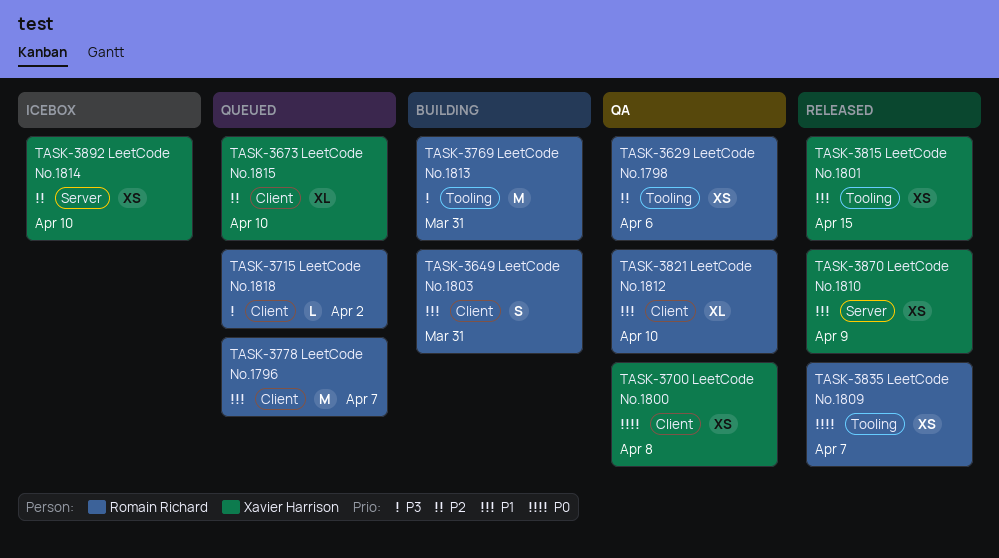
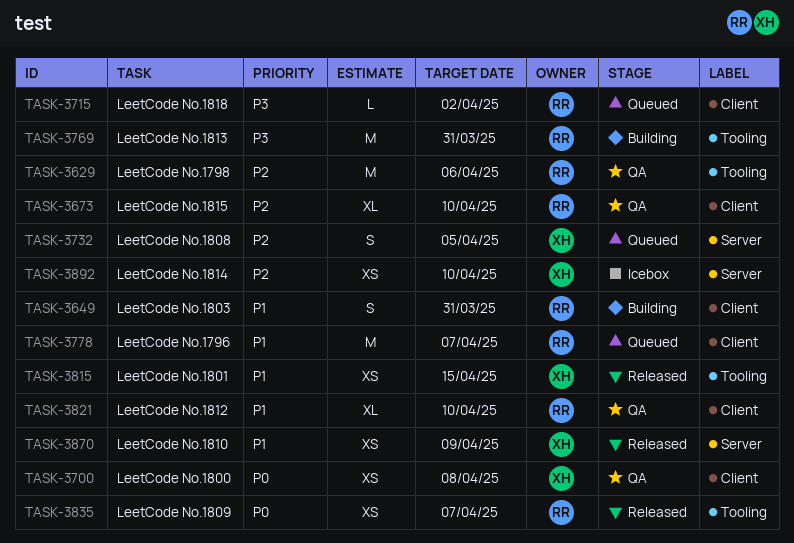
TASK-3629, estimate: XS -> M
TASK-3673, status: Queued -> QA
TASK-3673, owner: Xavier Harrison -> Romain Richard
TASK-3732: none -> present

